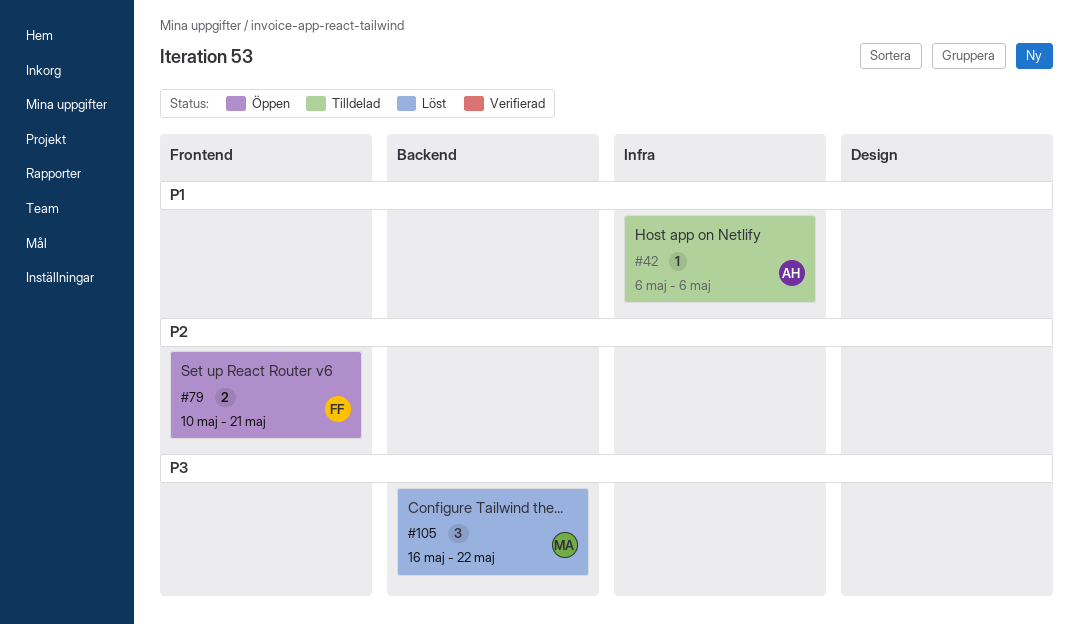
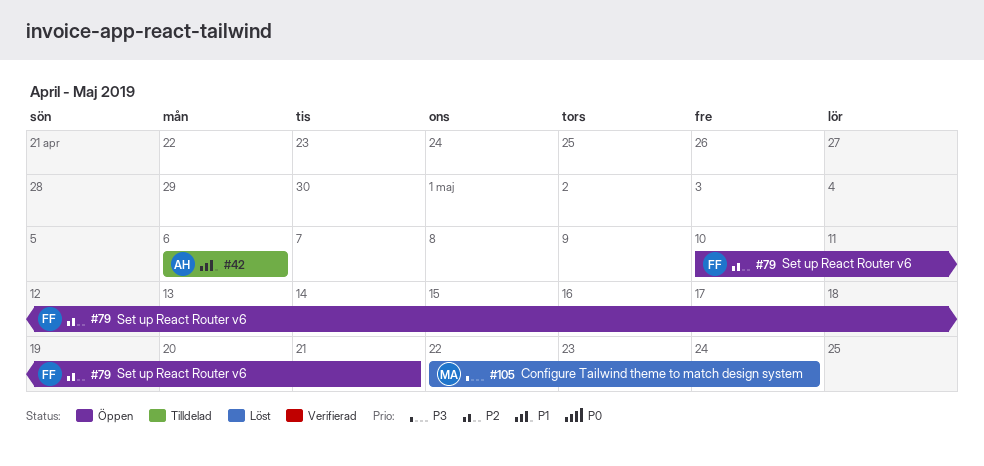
#105, start: May 16 -> May 22
#105, due: May 22 -> May 24

